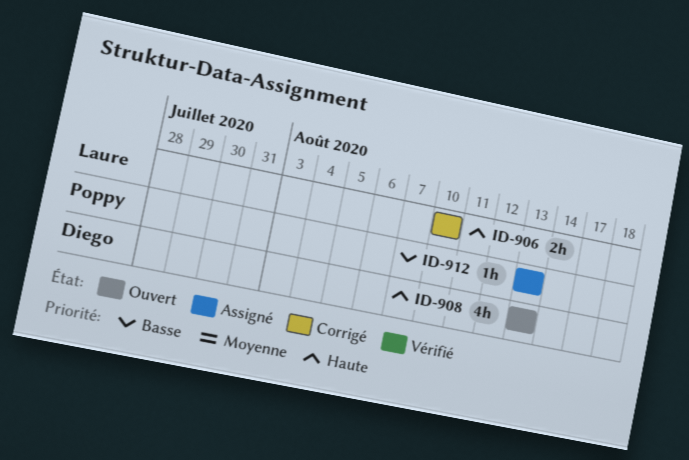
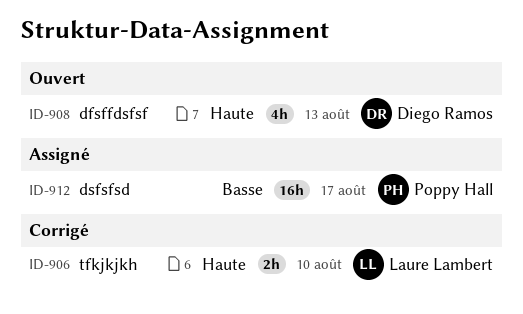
ID-912, estimate: 1h -> 16h
ID-912, due: Aug 13 -> Aug 17

